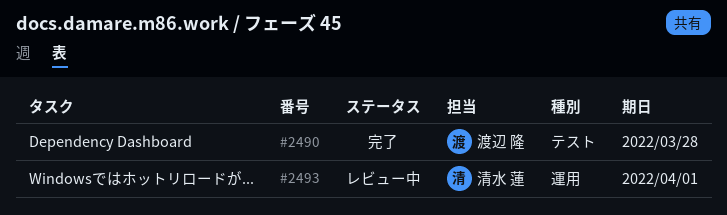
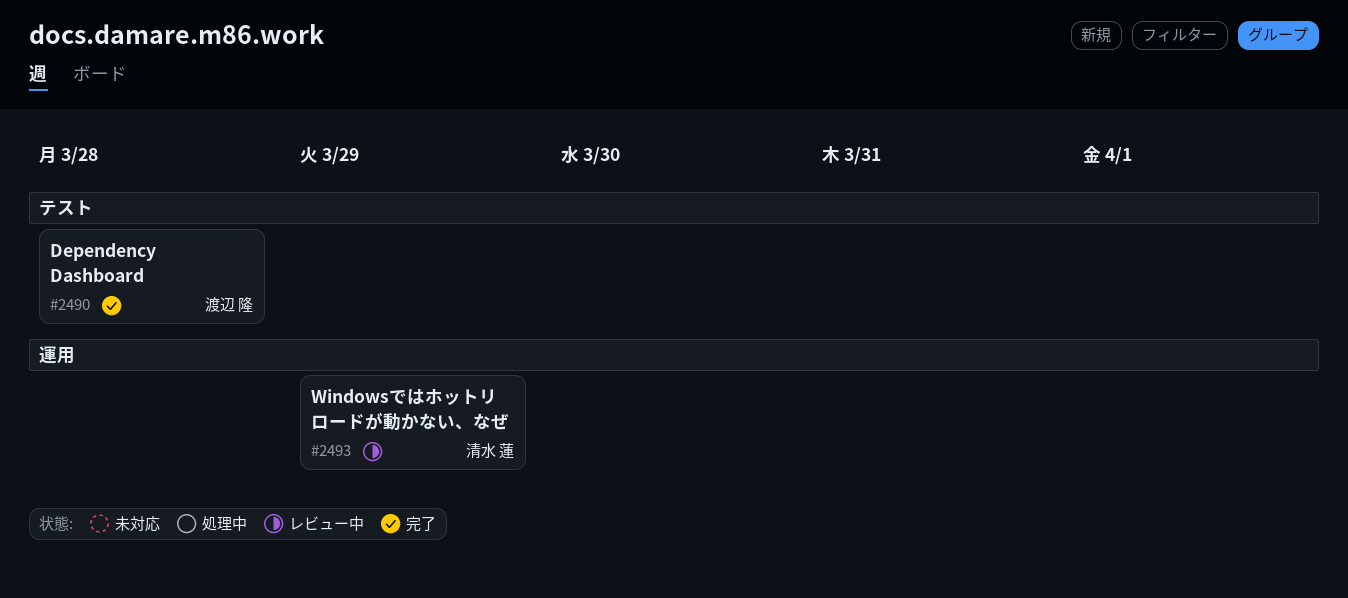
#2493, due: Apr 1 -> Mar 29

